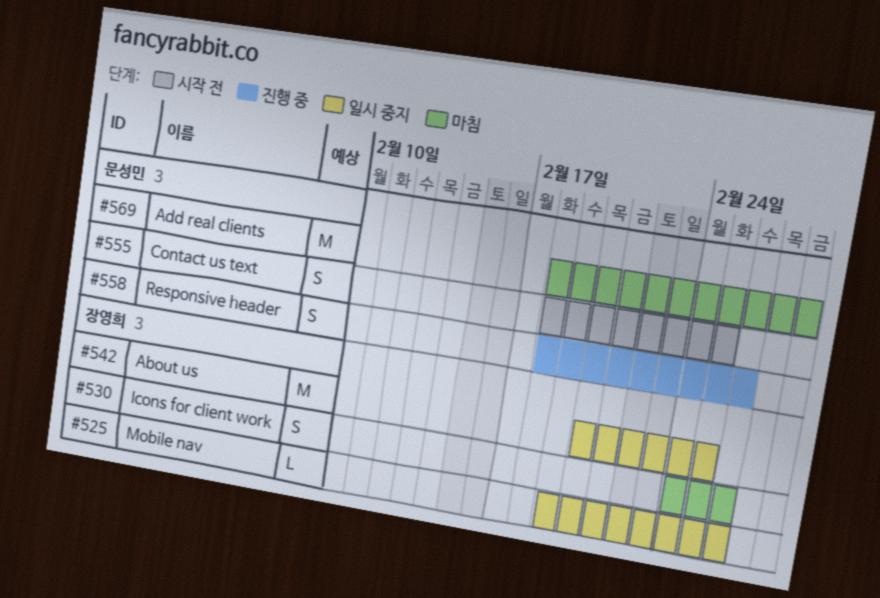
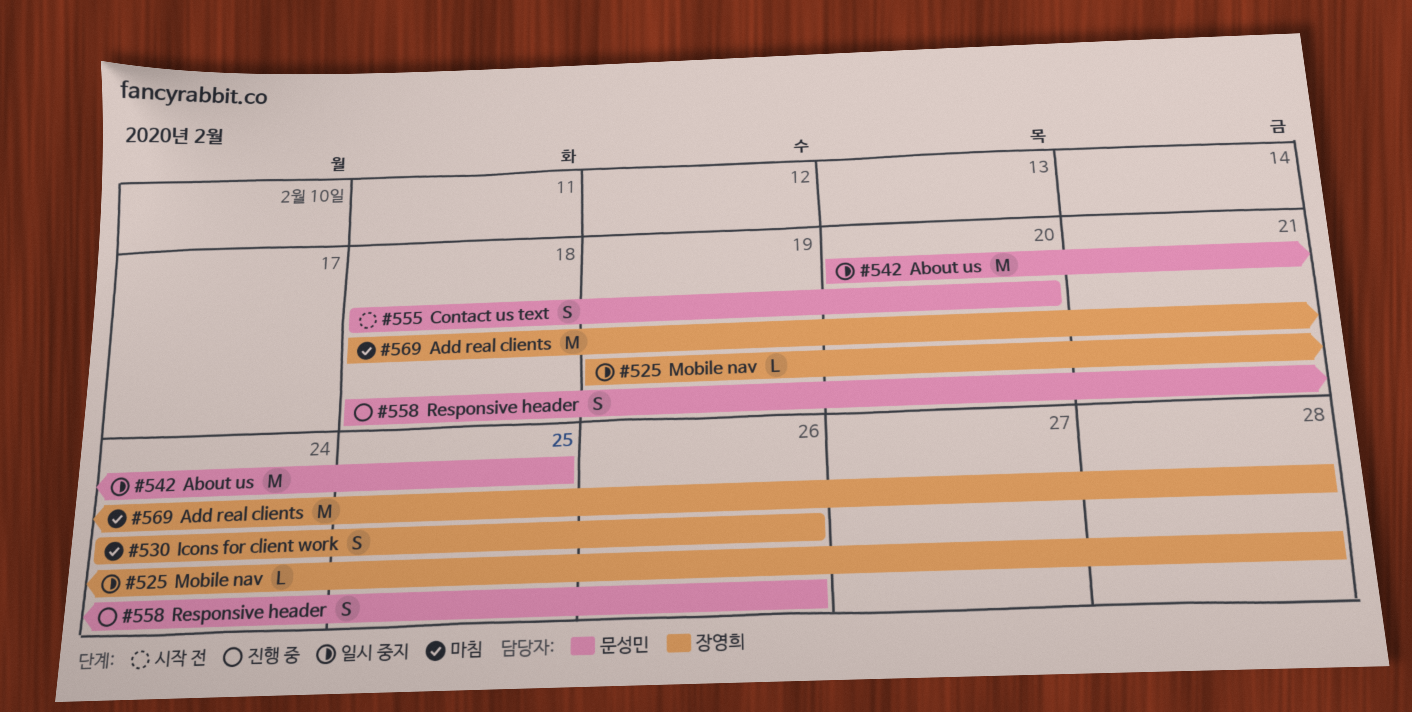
#525, due: Feb 26 -> Feb 28
#542, owner: 장영희 -> 문성민
#555, due: Feb 25 -> Feb 20
#569, owner: 문성민 -> 장영희

